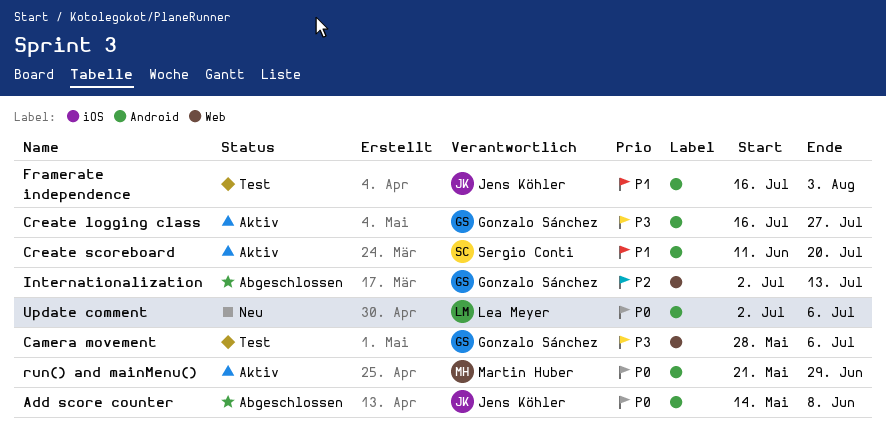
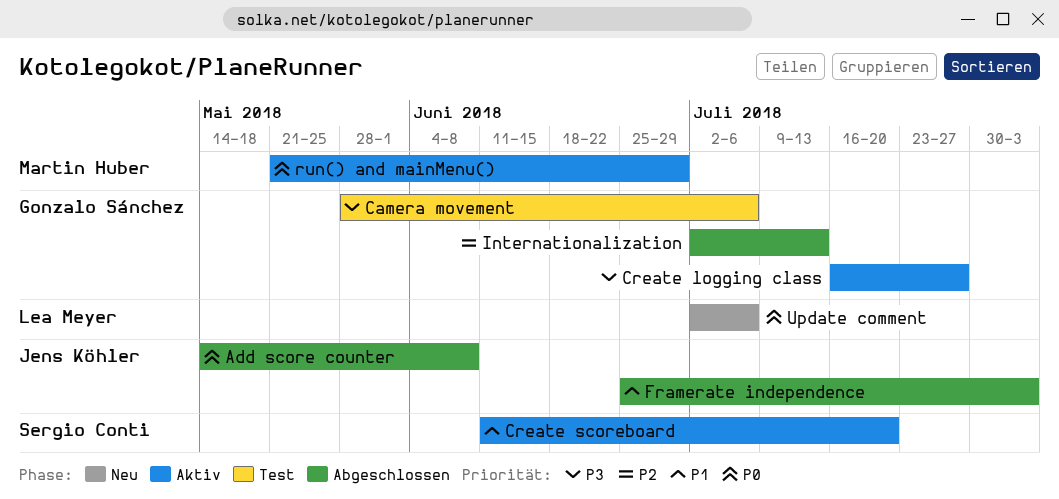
Framerate independence, status: Test -> Abgeschlossen
Framerate independence, start: Jul 16 -> Jun 25

